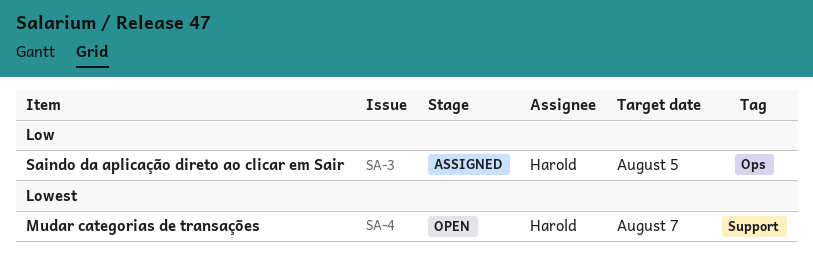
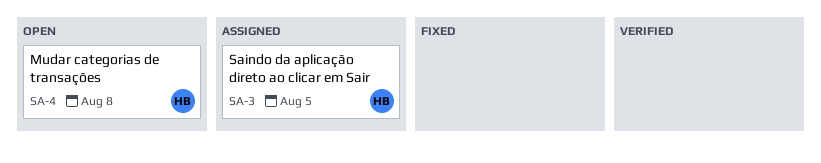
SA-4, due: Aug 7 -> Aug 8

